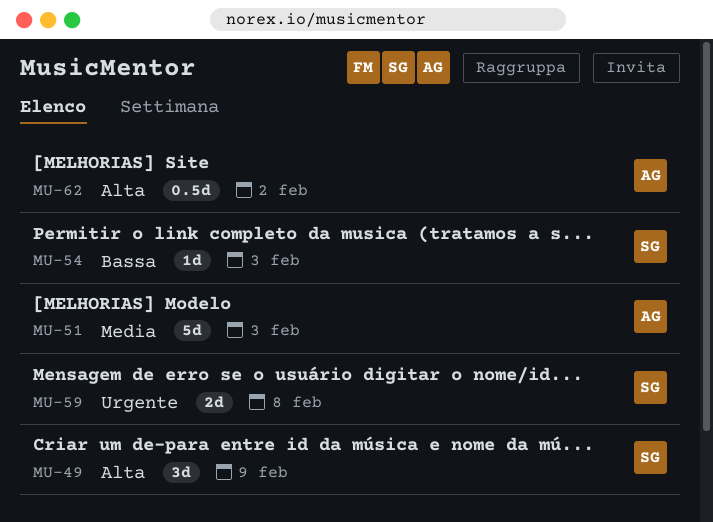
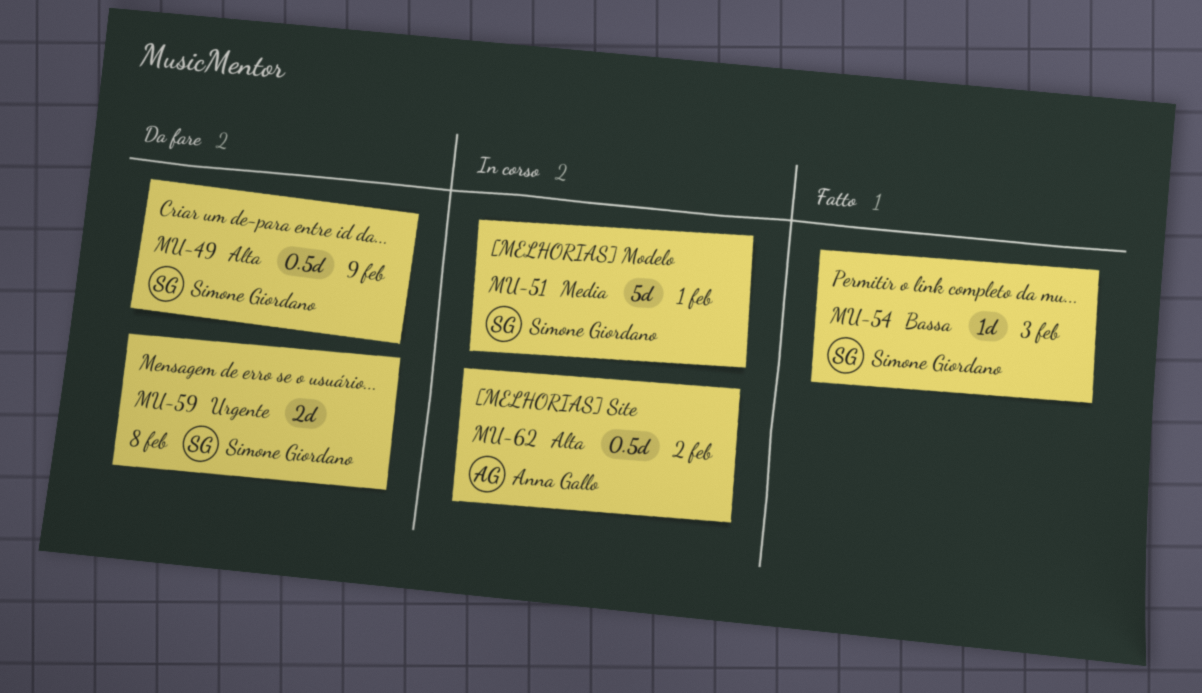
MU-49, estimate: 3d -> 0.5d
MU-51, owner: Anna Gallo -> Simone Giordano
MU-51, due: Feb 3 -> Feb 1

